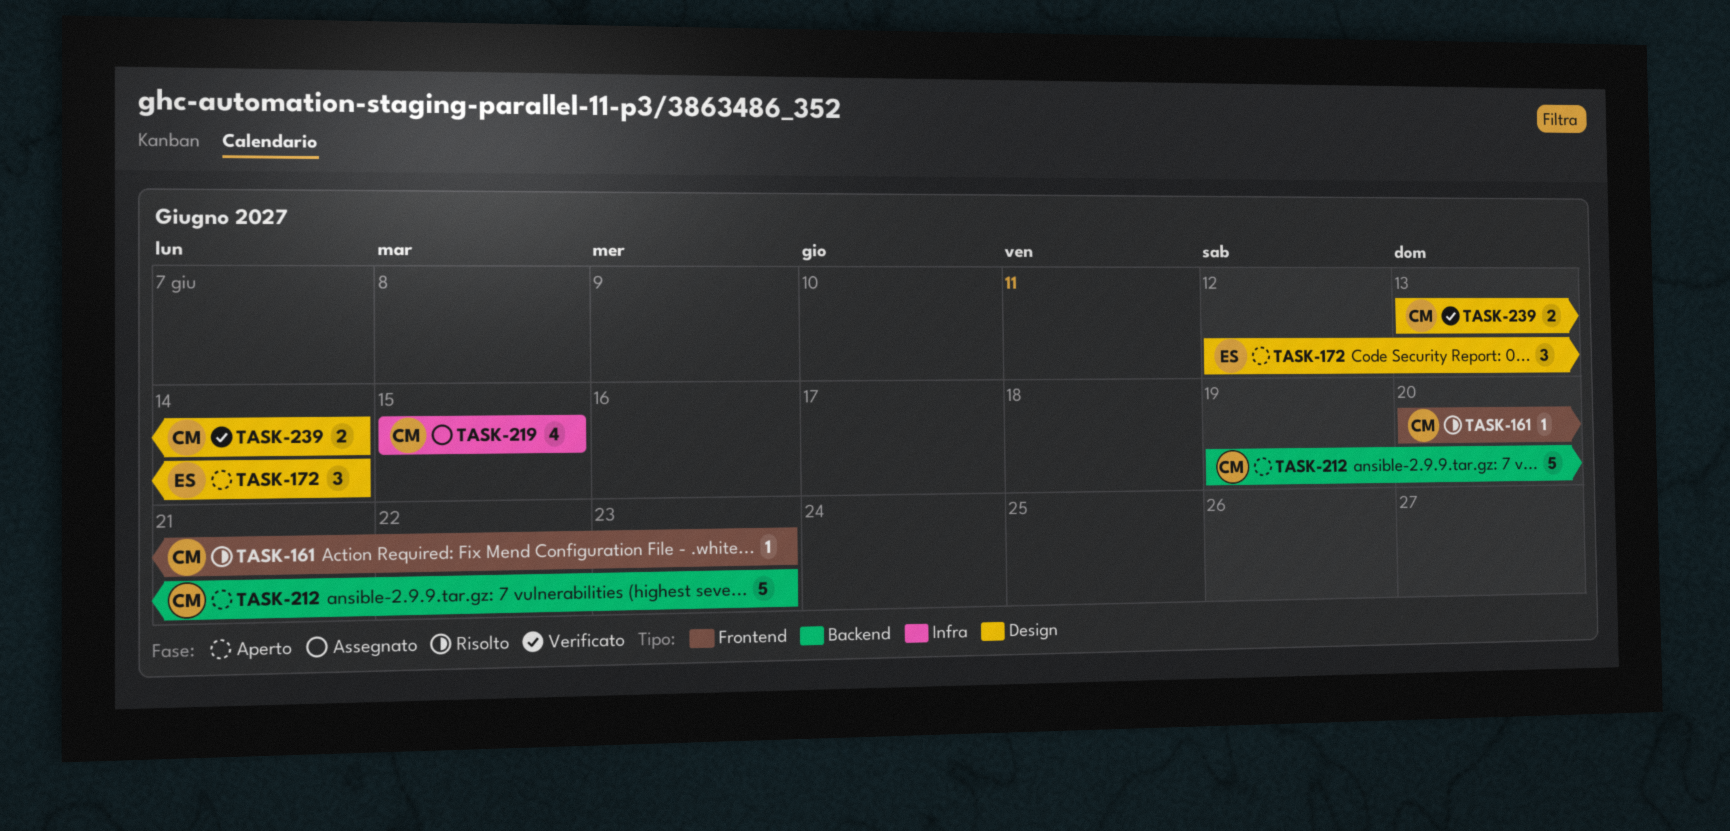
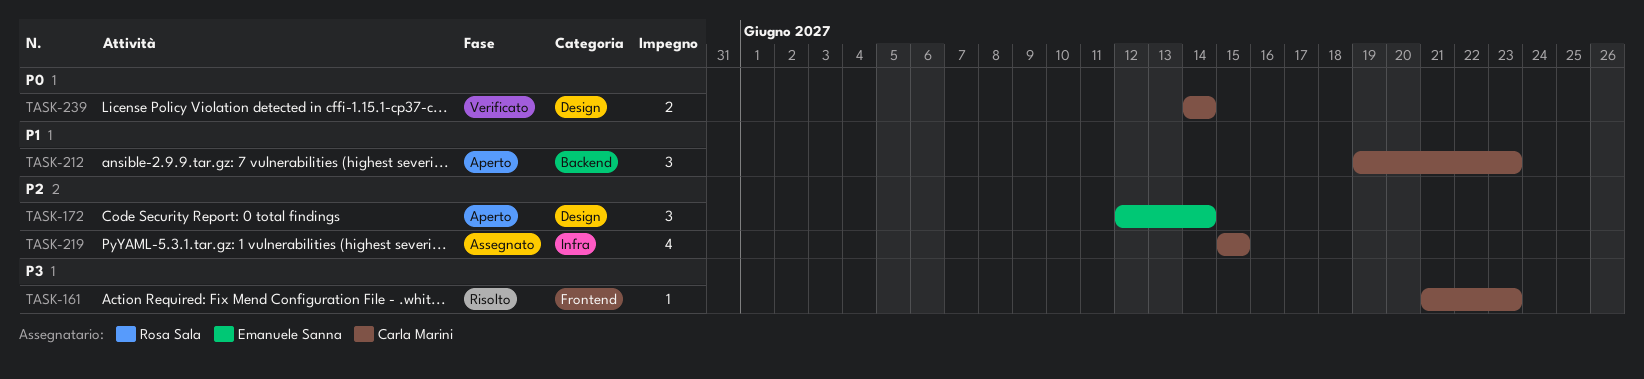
TASK-161, start: Jun 20 -> Jun 21
TASK-212, estimate: 5 -> 3
TASK-239, start: Jun 13 -> Jun 14

